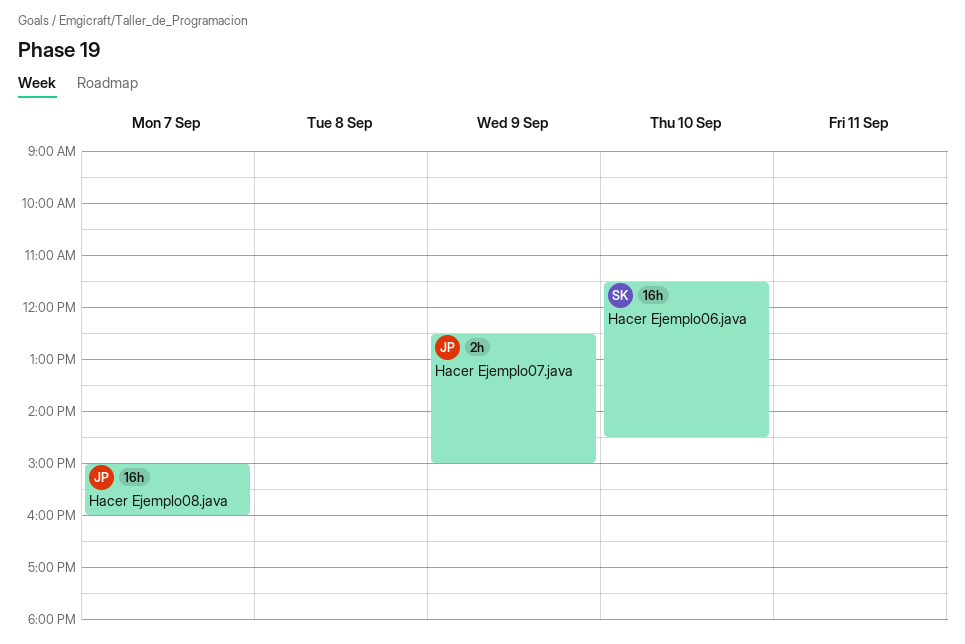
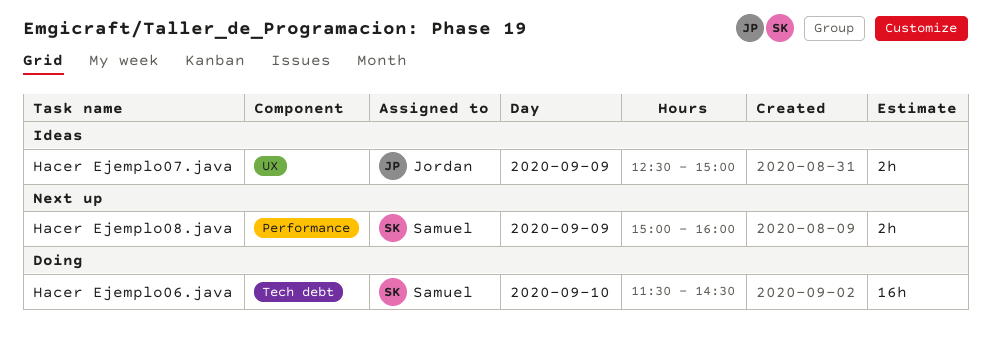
Hacer Ejemplo08.java, owner: Jordan -> Samuel
Hacer Ejemplo08.java, estimate: 16h -> 2h
Hacer Ejemplo08.java, day: Sep 7 -> Sep 9

